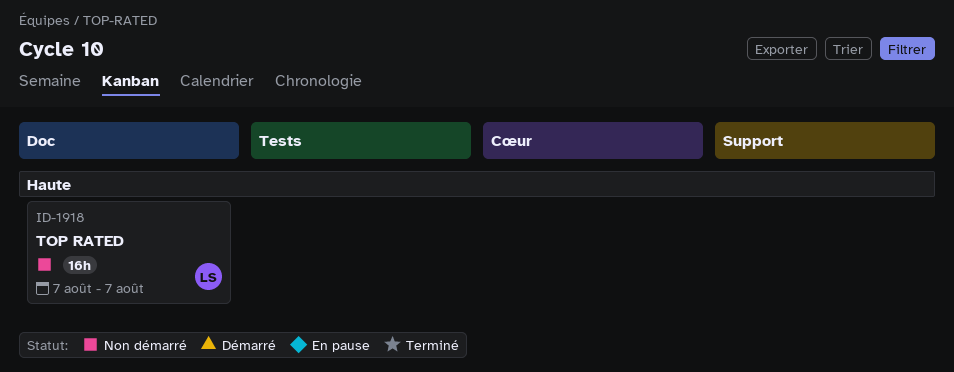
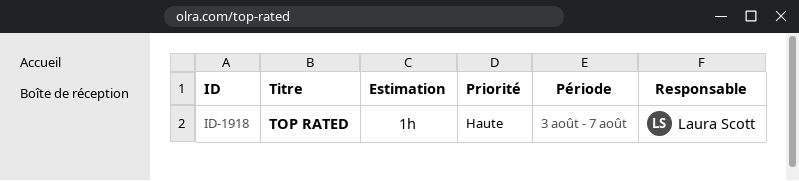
ID-1918, estimate: 16h -> 1h
ID-1918, start: Aug 7 -> Aug 3

